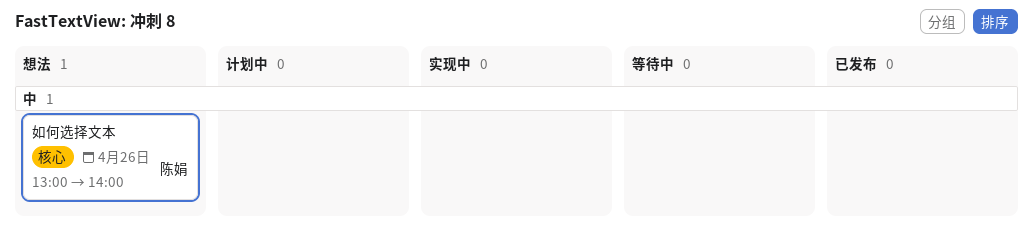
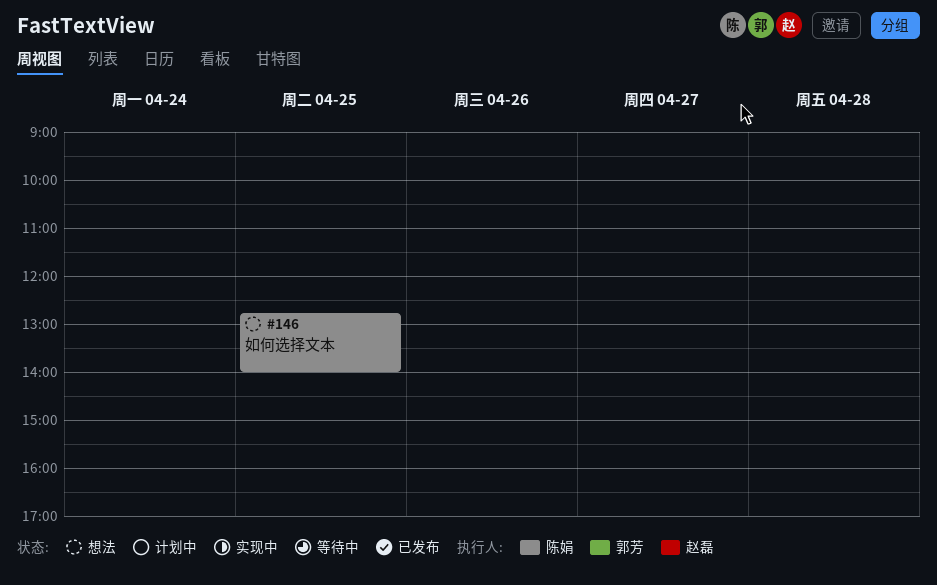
如何选择文本, day: Apr 26 -> Apr 25
如何选择文本, begins: 13:00 -> 12:45

